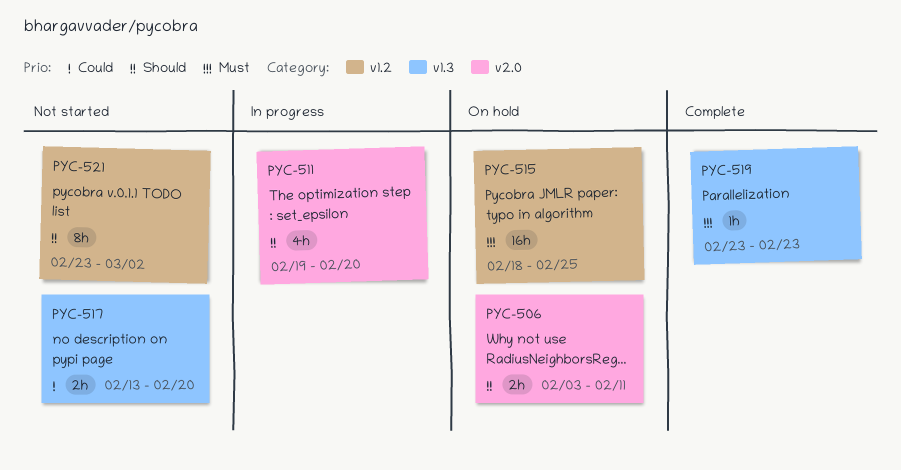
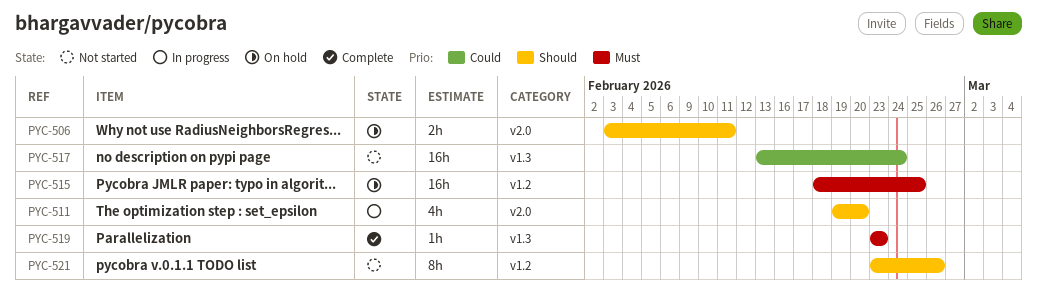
PYC-517, estimate: 2h -> 16h
PYC-517, due: Feb 20 -> Feb 24
PYC-521, due: Mar 2 -> Feb 26

